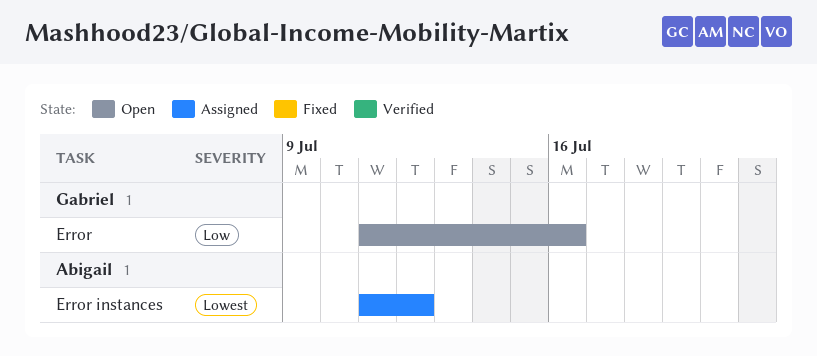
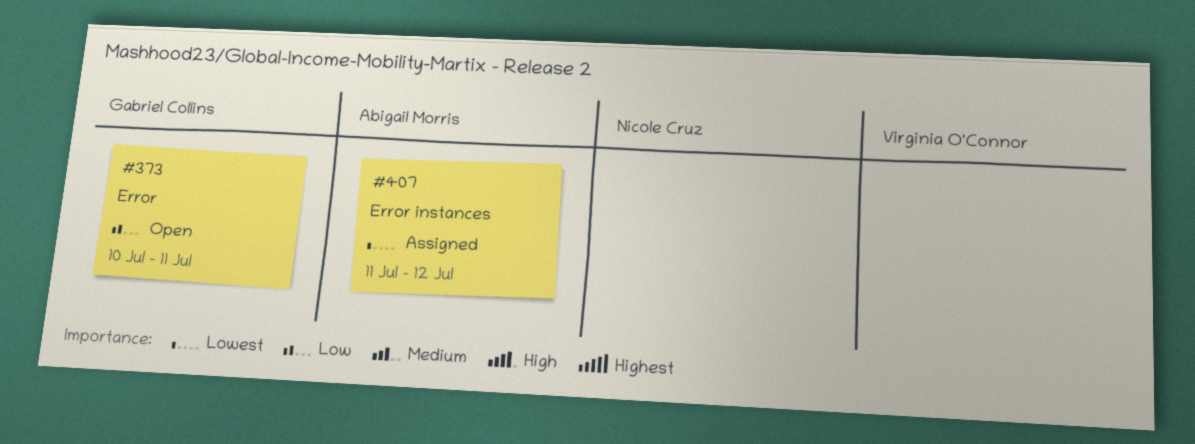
Error, start: Jul 11 -> Jul 10
Error, due: Jul 16 -> Jul 11

